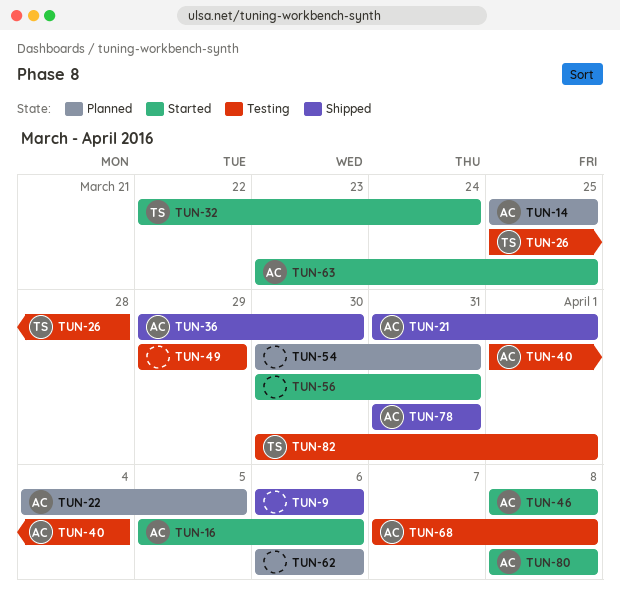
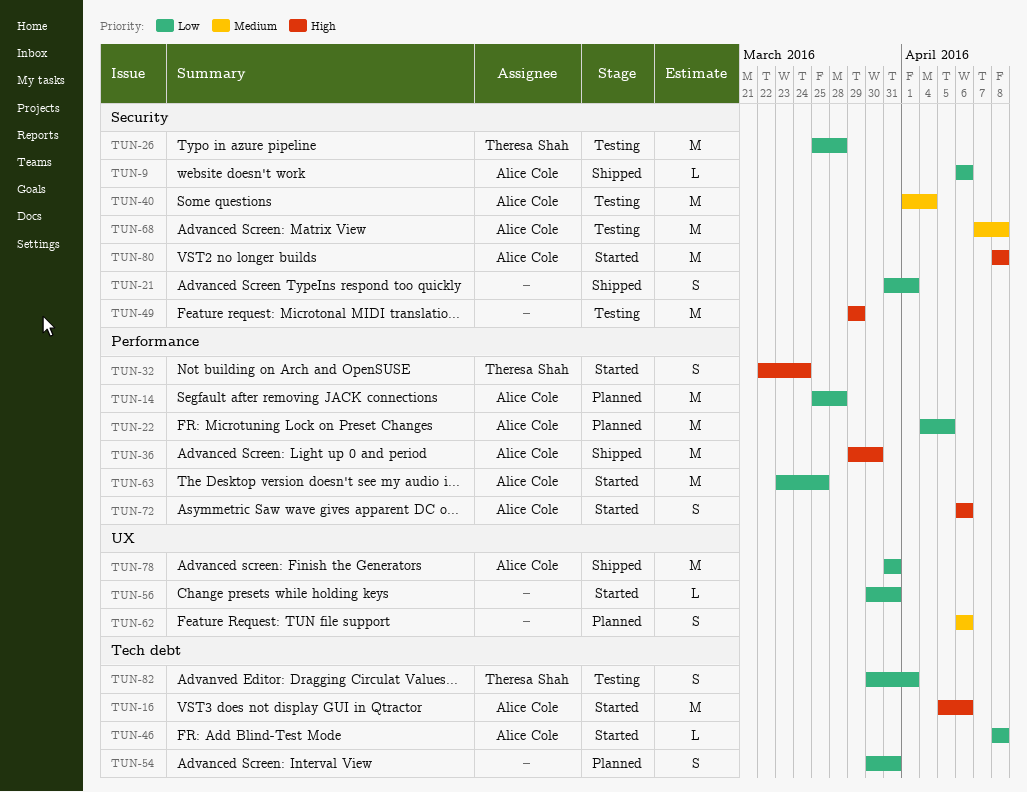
TUN-9, owner: none -> Alice Cole
TUN-14, due: Mar 25 -> Mar 28
TUN-21, owner: Alice Cole -> none
TUN-72: none -> present

